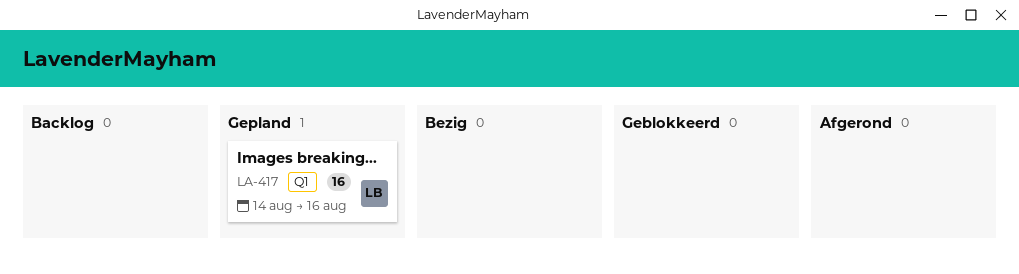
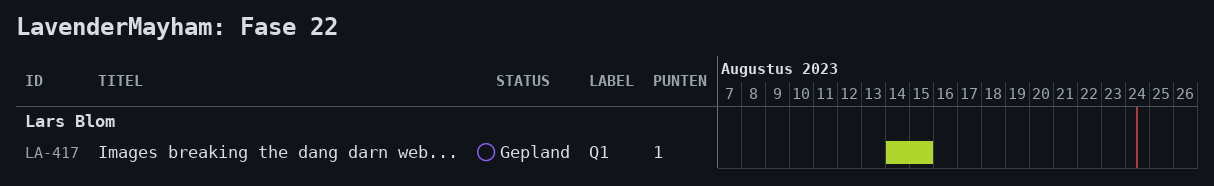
LA-417, estimate: 16 -> 1
LA-417, due: Aug 16 -> Aug 15

